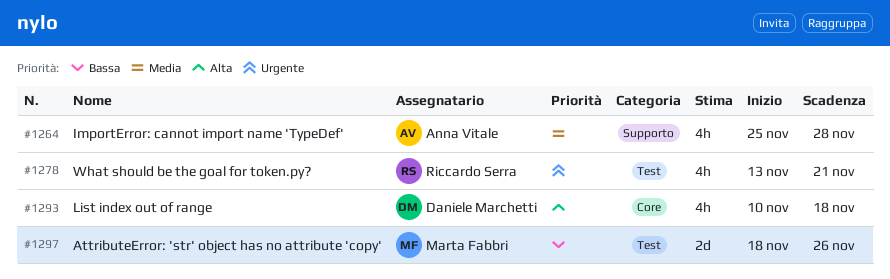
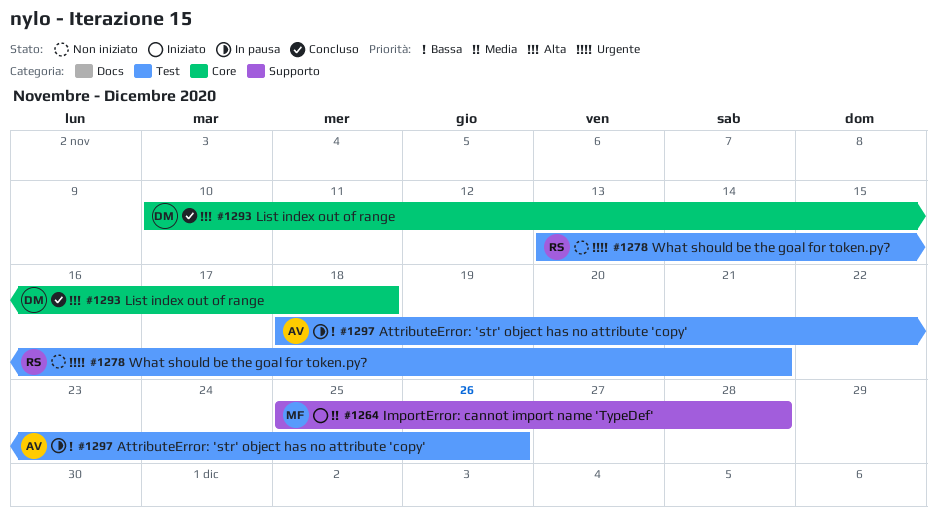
#1264, owner: Anna Vitale -> Marta Fabbri
#1297, owner: Marta Fabbri -> Anna Vitale

